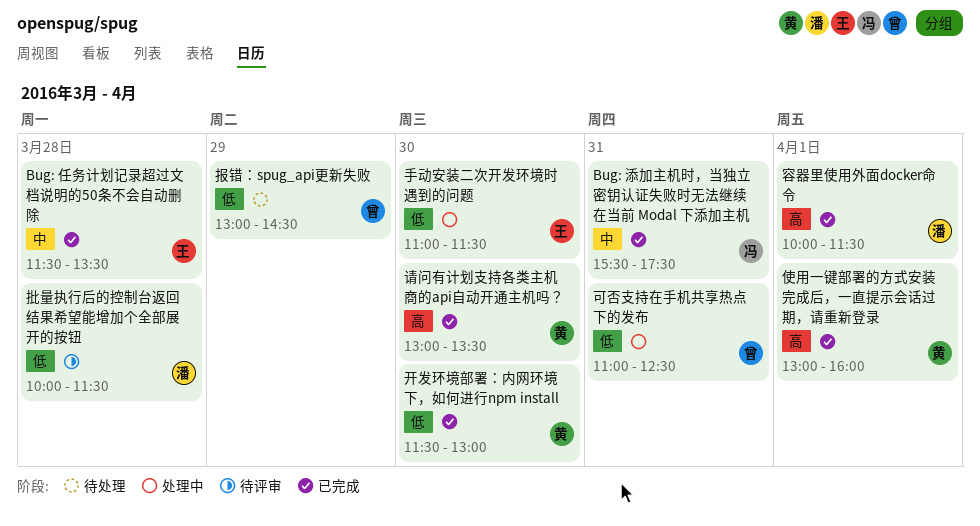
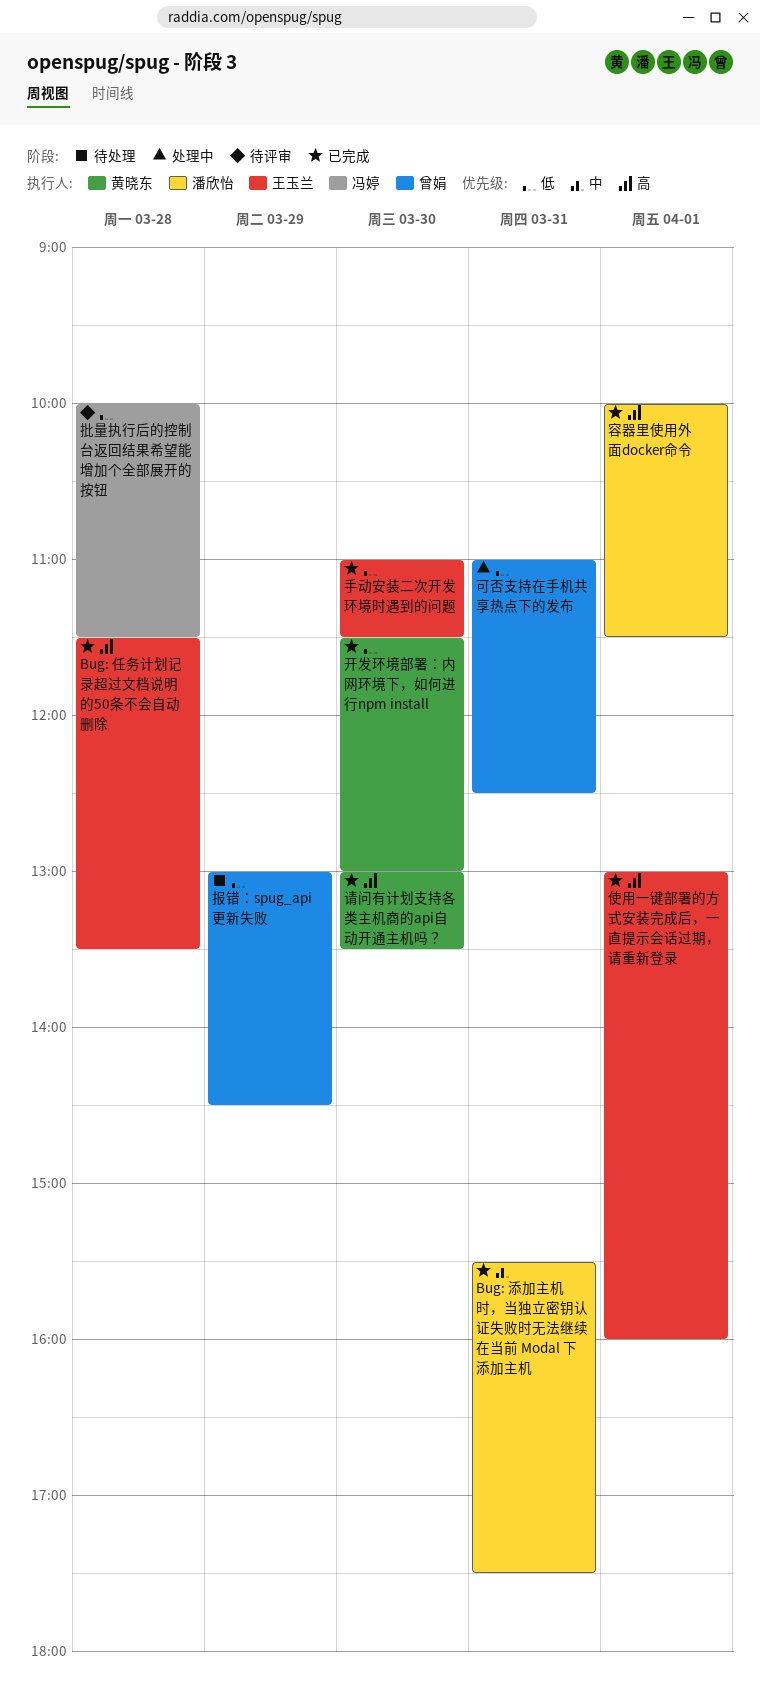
Bug: 任务计划记录超过文档说明的50条不会自动删除, priority: 中 -> 高
Bug: 添加主机时，当独立密钥认证失败时无法继续在当前 Modal 下添加主机, owner: 冯婷 -> 潘欣怡
使用一键部署的方式安装完成后，一直提示会话过期，请重新登录, owner: 黄晓东 -> 王玉兰
手动安装二次开发环境时遇到的问题, status: 处理中 -> 已完成
批量执行后的控制台返回结果希望能增加个全部展开的按钮, owner: 潘欣怡 -> 冯婷

